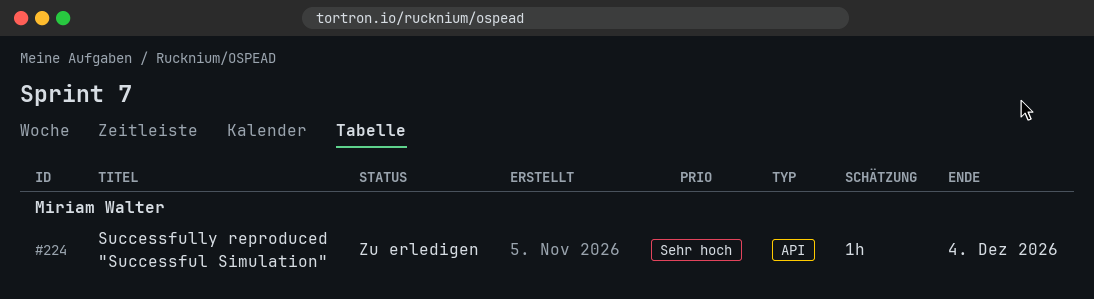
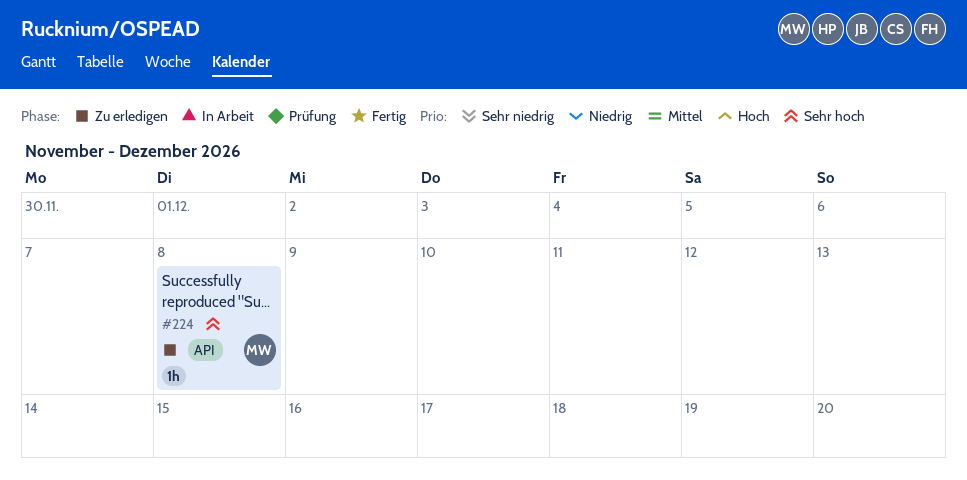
#224, due: Dec 4 -> Dec 8

